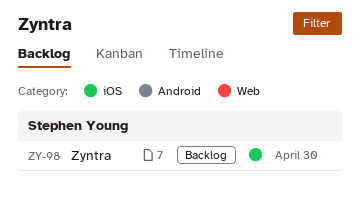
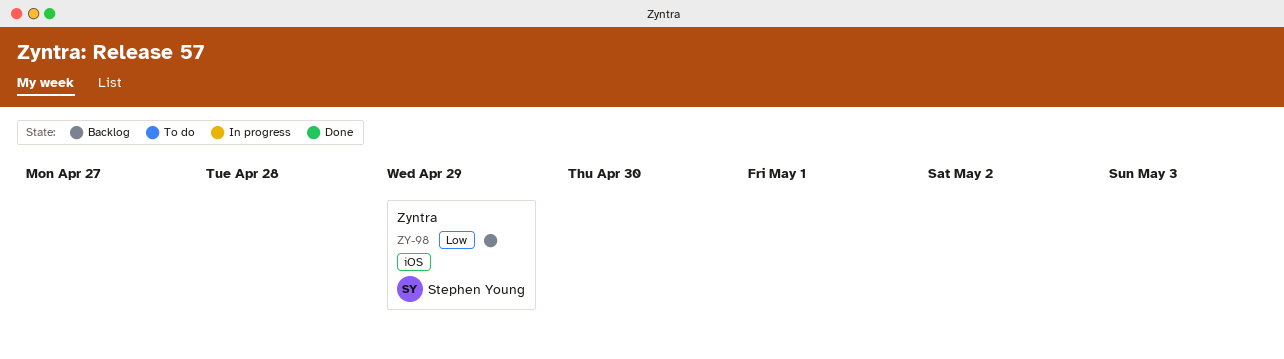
ZY-98, due: Apr 30 -> Apr 29

